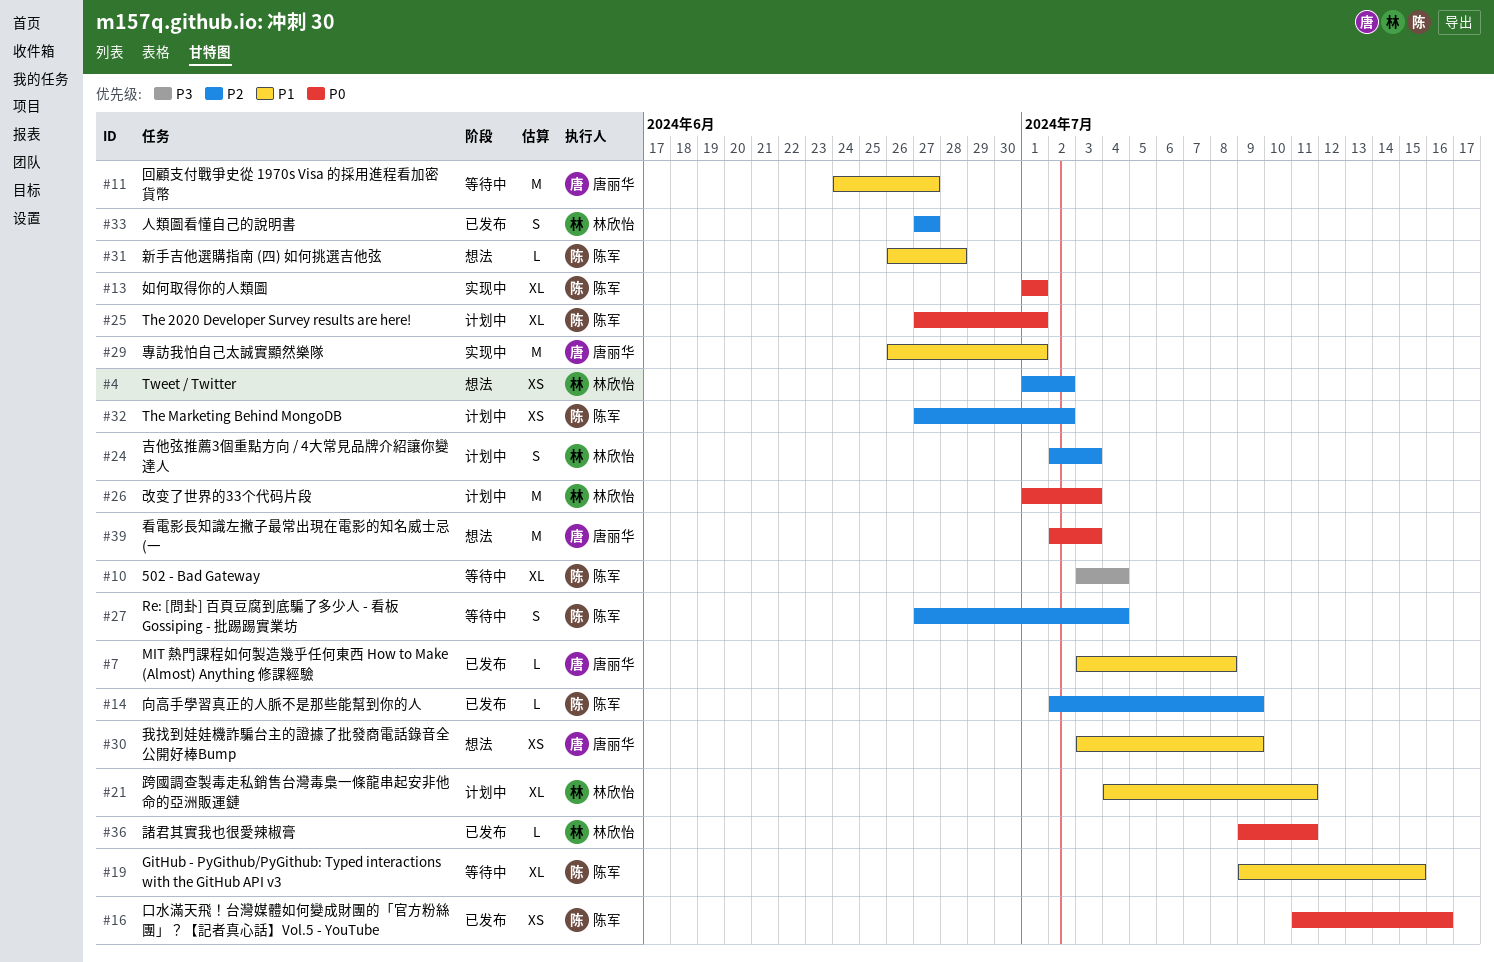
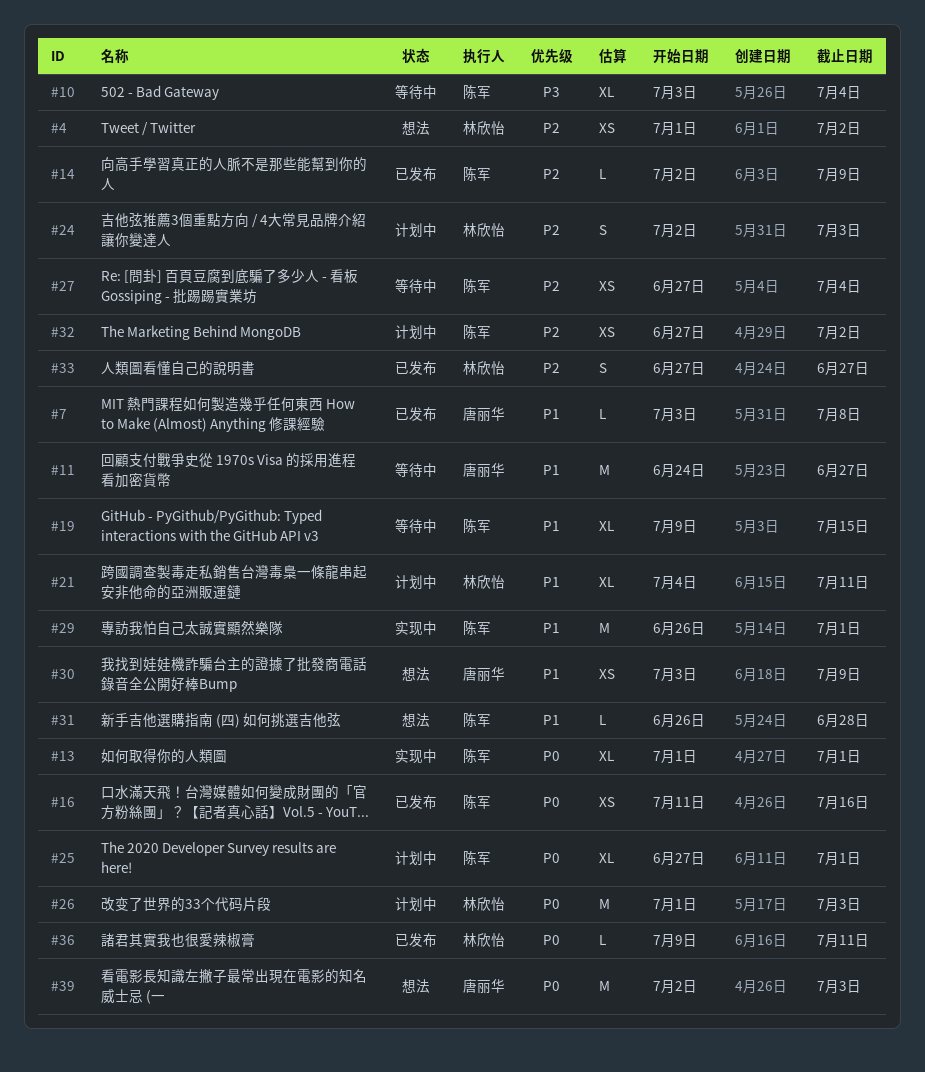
#27, estimate: S -> XS
#29, owner: 唐丽华 -> 陈军

